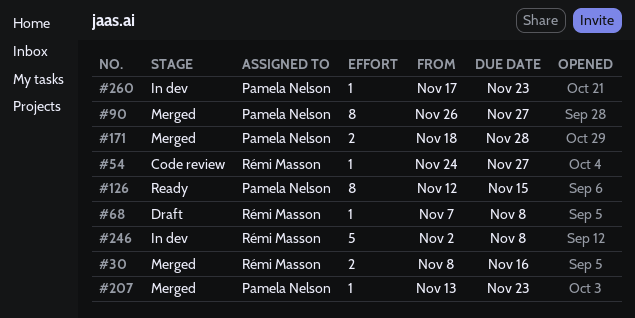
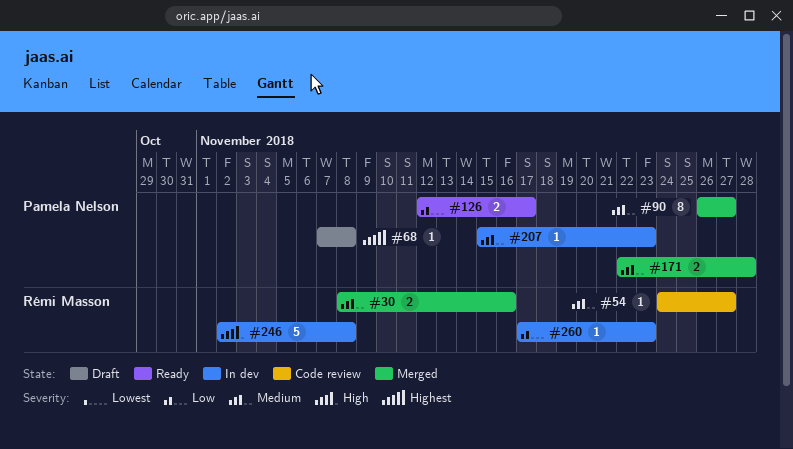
#68, owner: Rémi Masson -> Pamela Nelson
#126, estimate: 8 -> 2
#126, due: Nov 15 -> Nov 17
#171, start: Nov 18 -> Nov 22
#207, status: Merged -> In dev
#207, start: Nov 13 -> Nov 15
#260, owner: Pamela Nelson -> Rémi Masson

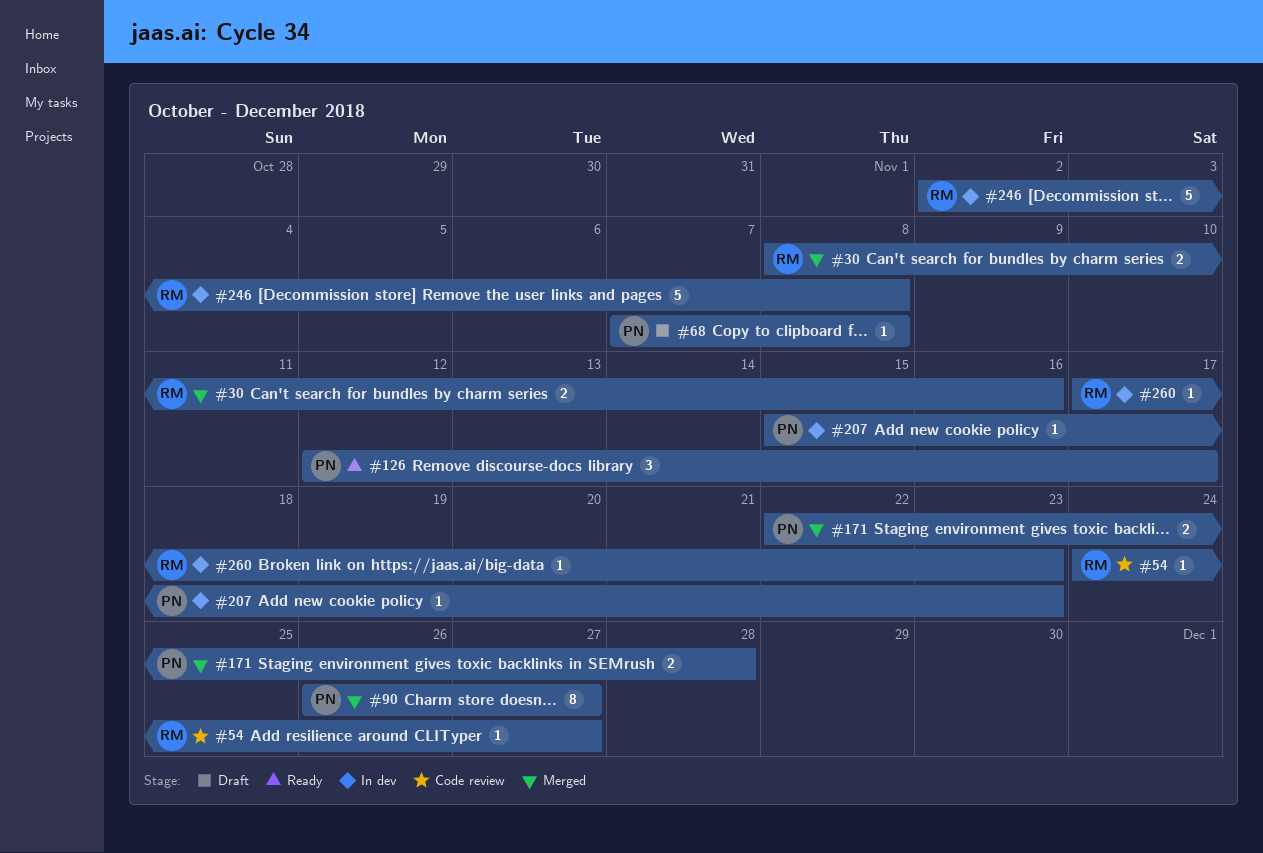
#126, estimate: 2 -> 3

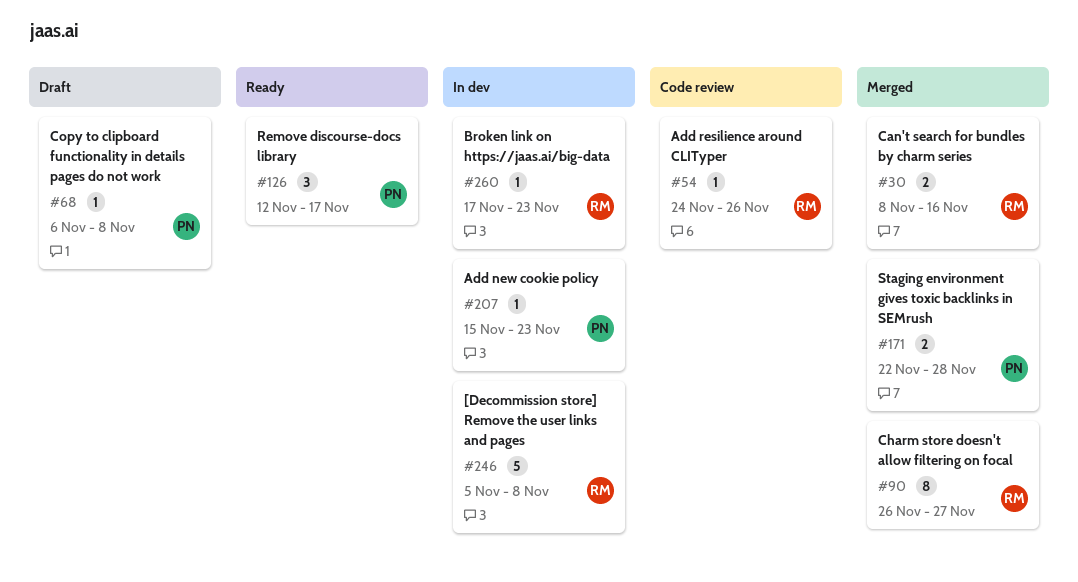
#54, due: Nov 27 -> Nov 26
#68, start: Nov 7 -> Nov 6
#90, owner: PN -> RM
#246, start: Nov 2 -> Nov 5

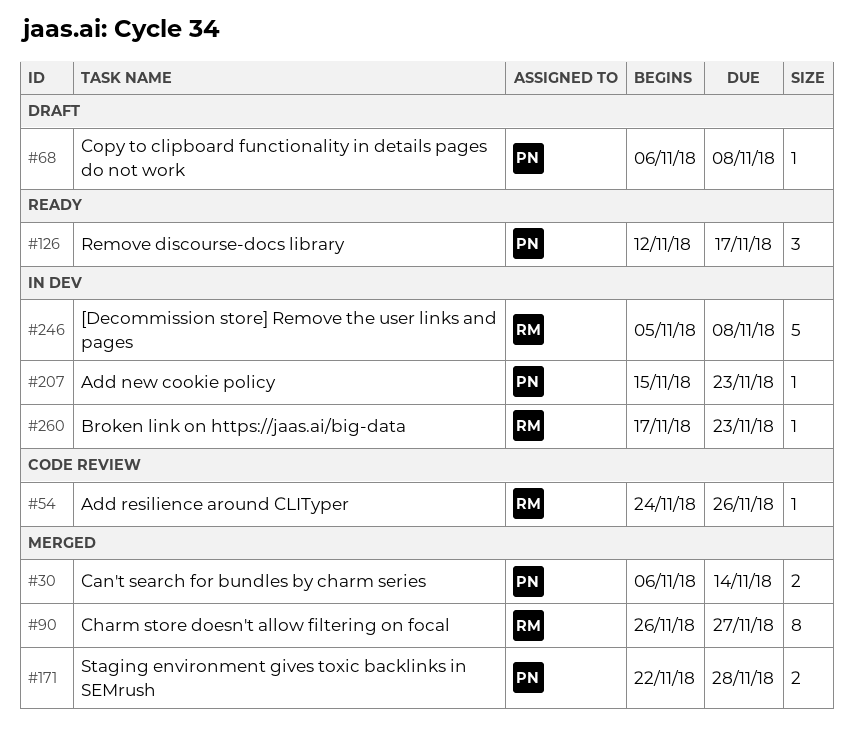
#30, owner: RM -> PN
#30, start: Nov 8 -> Nov 6
#30, due: Nov 16 -> Nov 14

